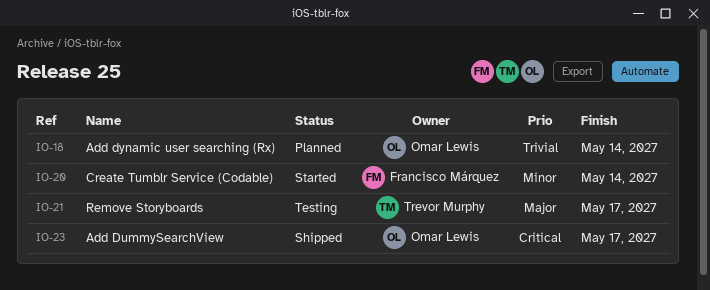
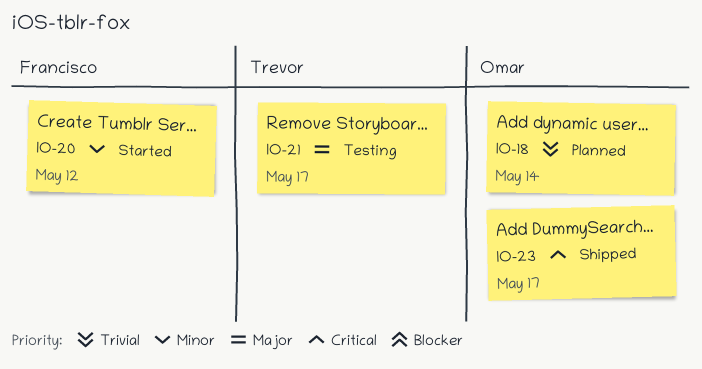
IO-20, due: May 14 -> May 12

